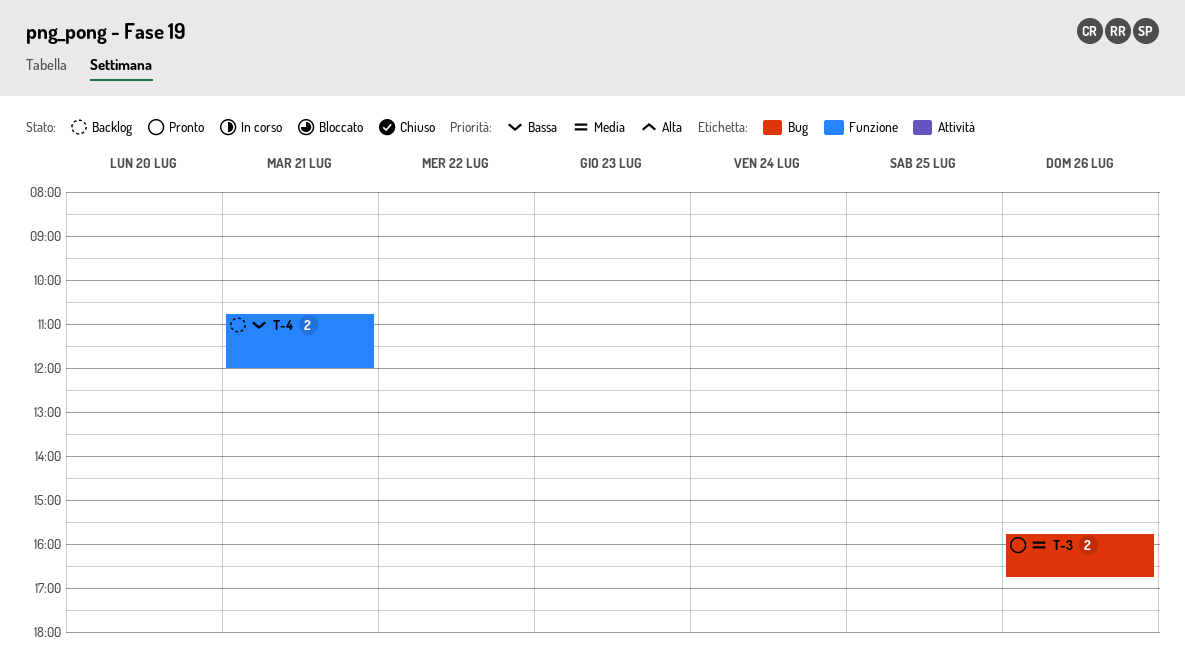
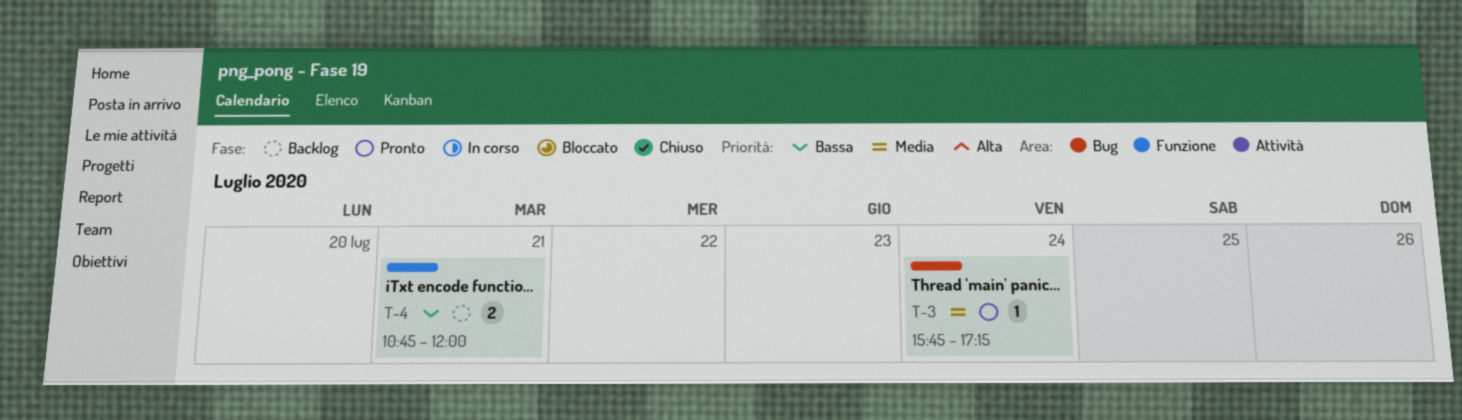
T-3, estimate: 2 -> 1
T-3, day: Jul 26 -> Jul 24
T-3, ends: 16:45 -> 17:15

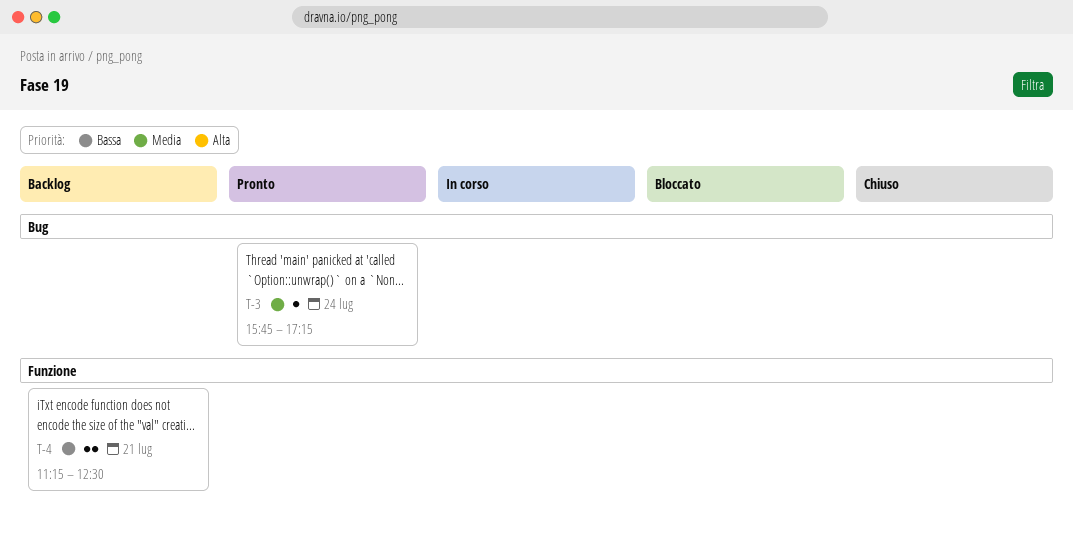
T-4, begins: 10:45 -> 11:15
T-4, ends: 12:00 -> 12:30

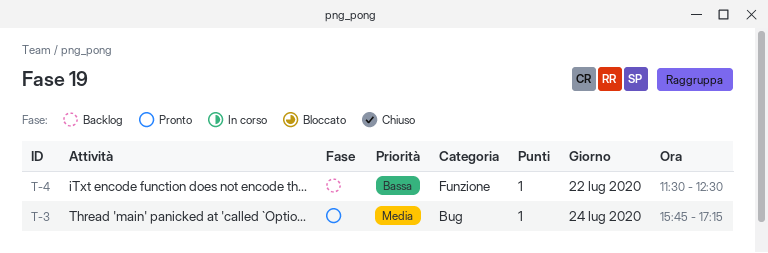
T-4, estimate: 2 -> 1
T-4, day: Jul 21 -> Jul 22
T-4, begins: 11:15 -> 11:30

